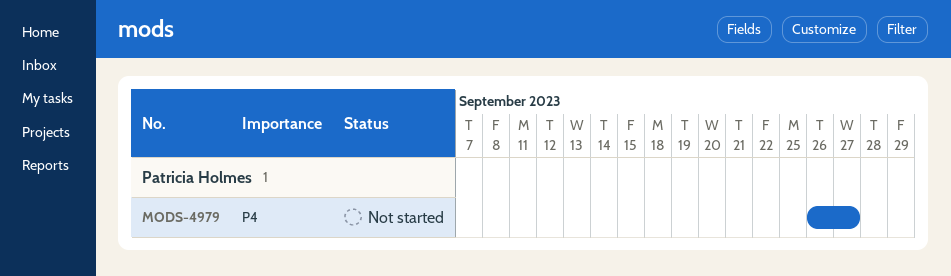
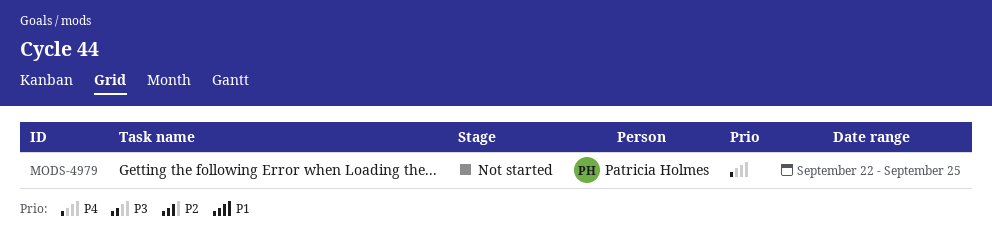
MODS-4979, start: Sep 26 -> Sep 22
MODS-4979, due: Sep 27 -> Sep 25

